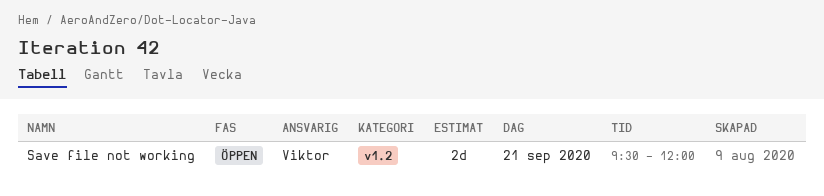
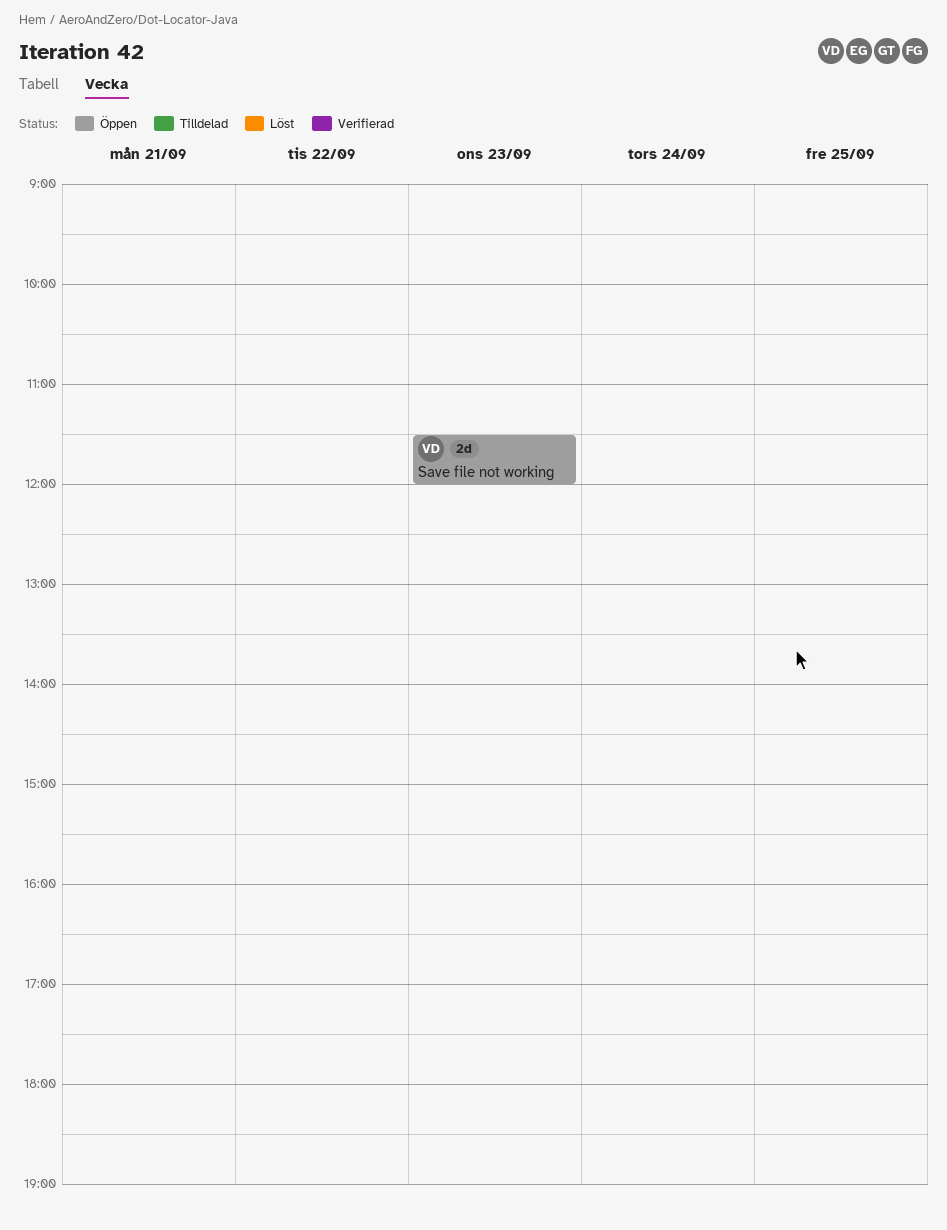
Save file not working, day: Sep 21 -> Sep 23
Save file not working, begins: 09:30 -> 11:30

